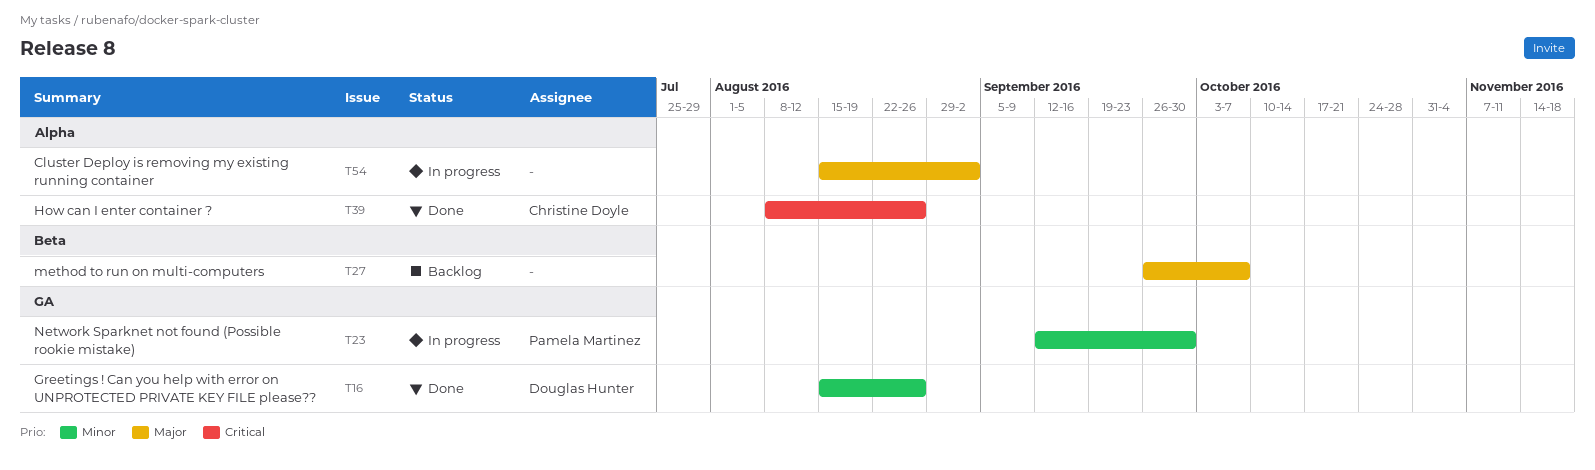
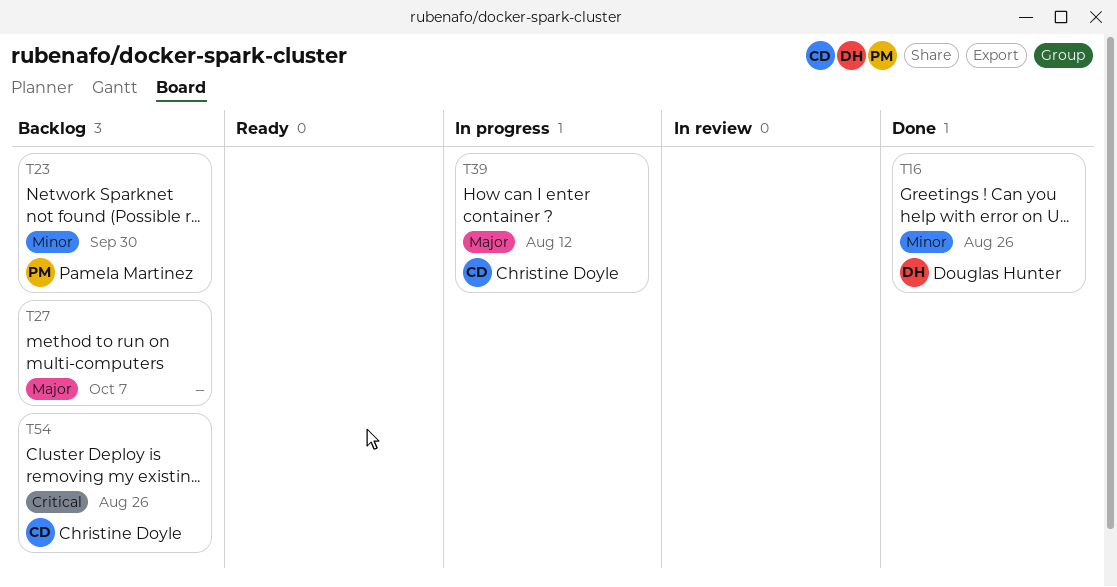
T23, status: In progress -> Backlog
T39, status: Done -> In progress
T39, priority: Critical -> Major
T39, due: Aug 26 -> Aug 12
T54, status: In progress -> Backlog
T54, owner: none -> Christine Doyle
T54, priority: Major -> Critical
T54, due: Sep 2 -> Aug 26

